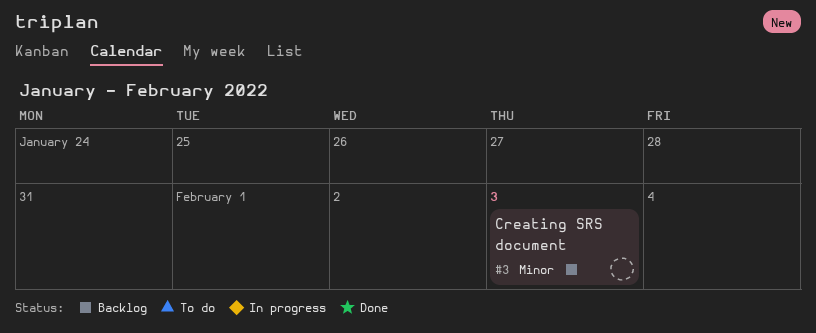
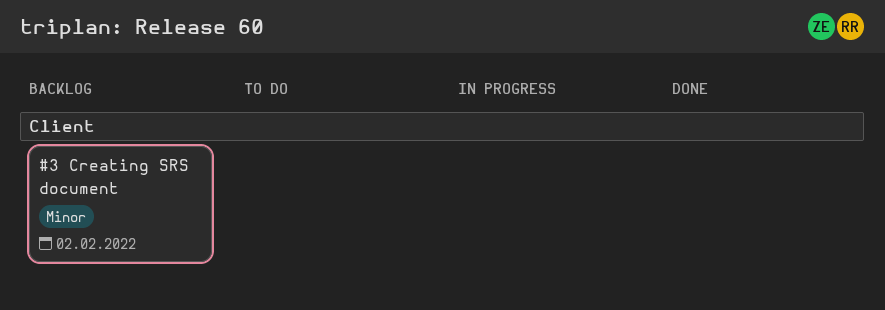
#3, due: Feb 3 -> Feb 2

